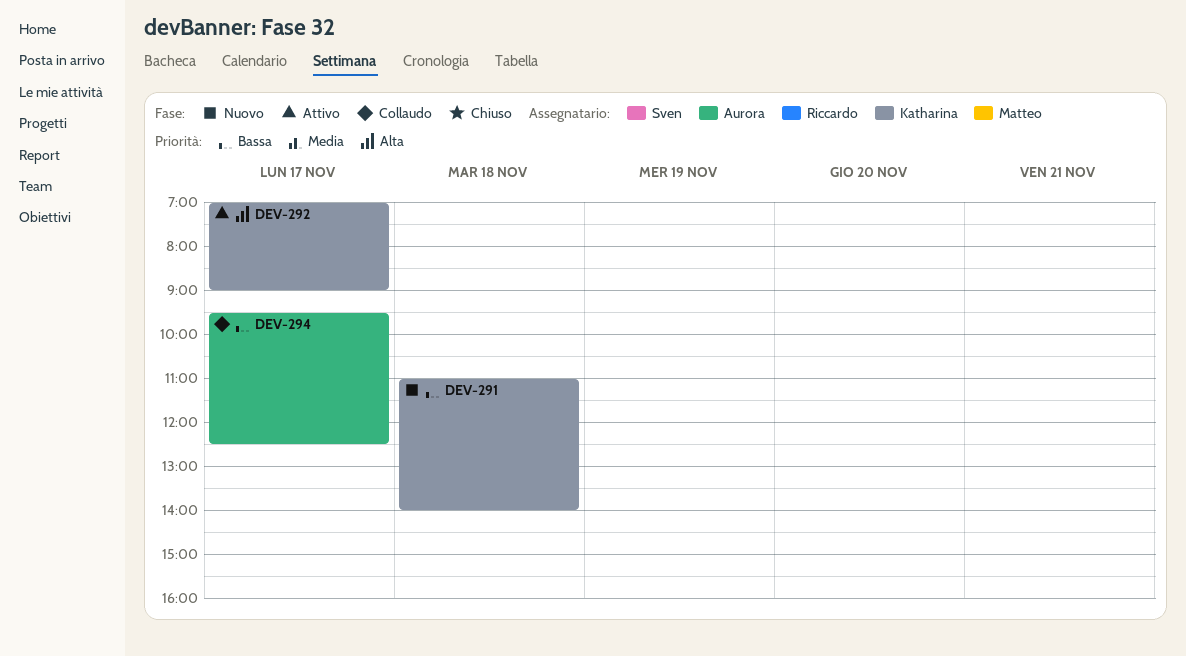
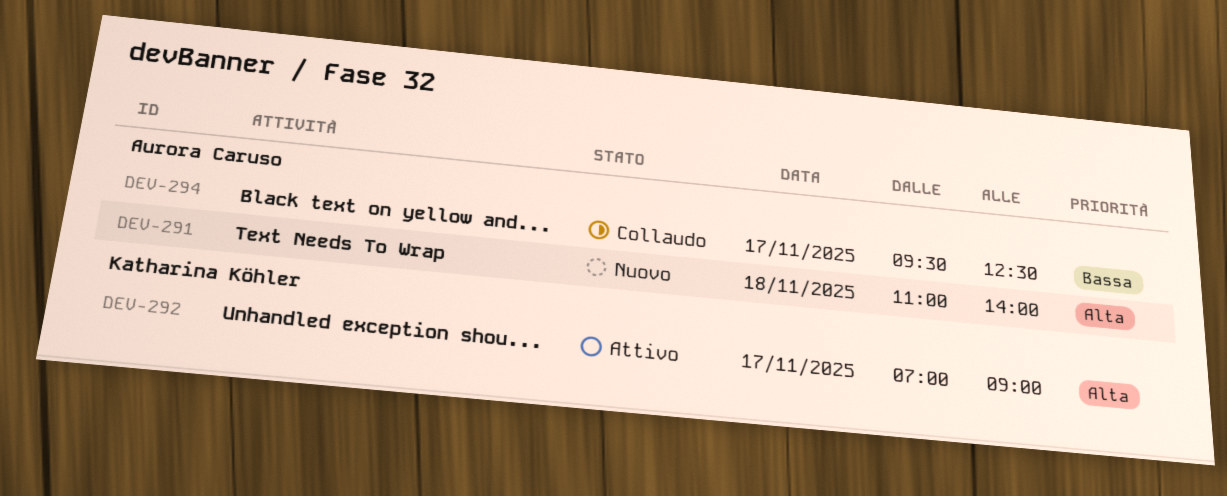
DEV-291, owner: Katharina Köhler -> Aurora Caruso
DEV-291, priority: Bassa -> Alta

